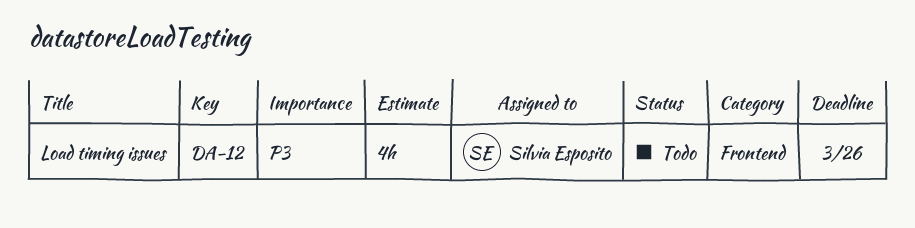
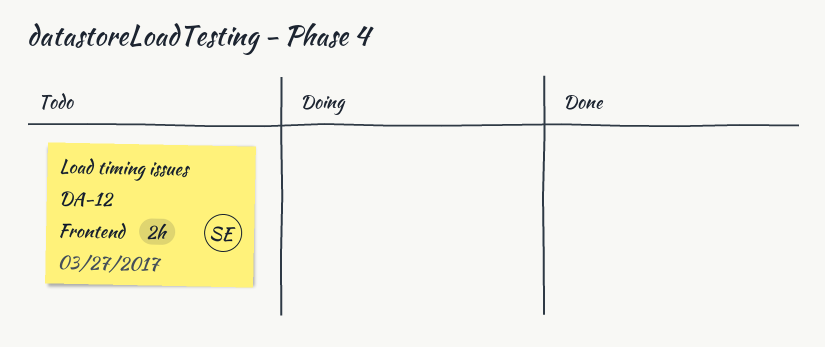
DA-12, estimate: 4h -> 2h
DA-12, due: Mar 26 -> Mar 27

